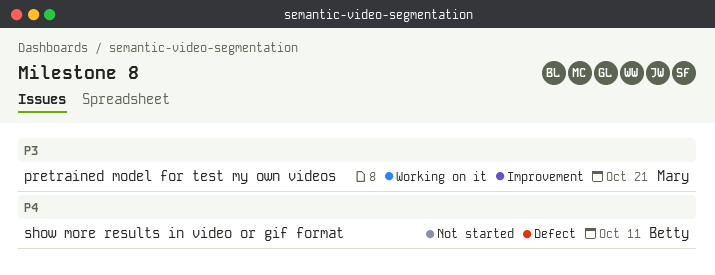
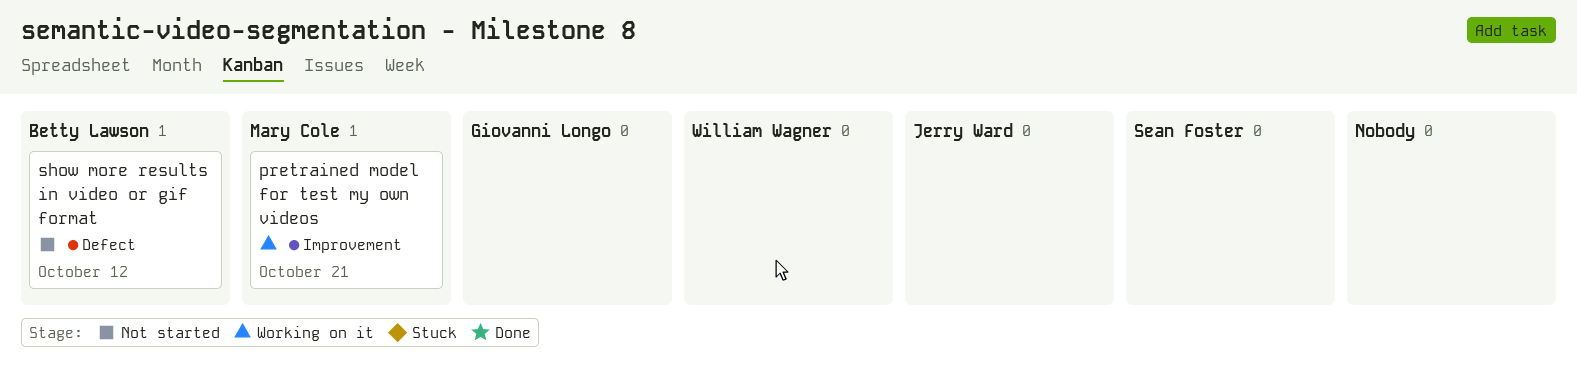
show more results in video or gif format, due: Oct 11 -> Oct 12

